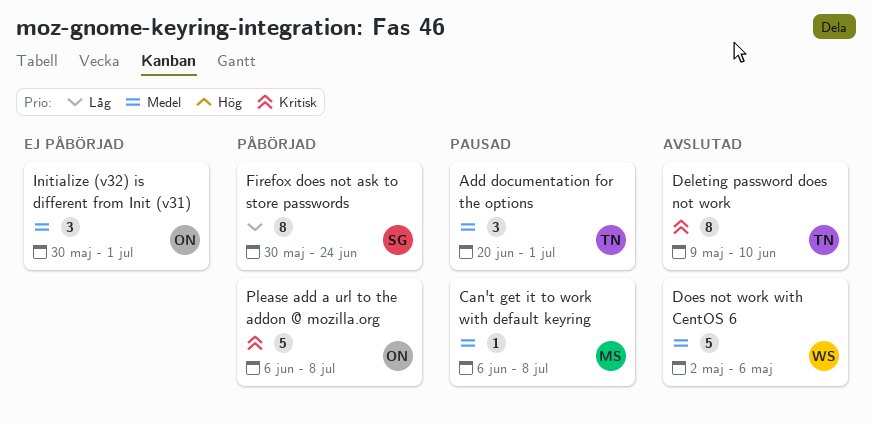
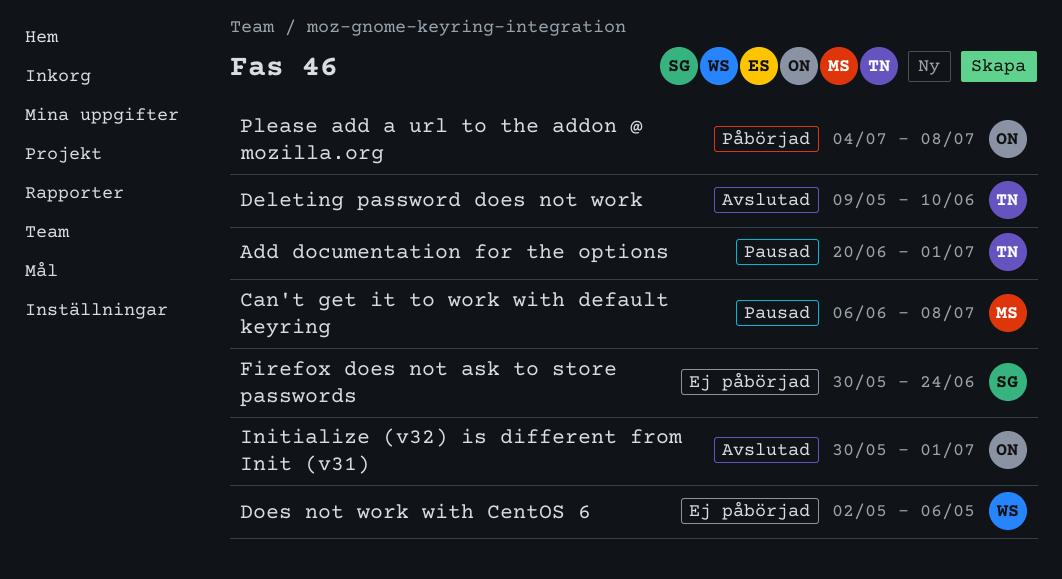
Does not work with CentOS 6, status: Avslutad -> Ej påbörjad
Firefox does not ask to store passwords, status: Påbörjad -> Ej påbörjad
Initialize (v32) is different from Init (v31), status: Ej påbörjad -> Avslutad
Please add a url to the addon @ mozilla.org, start: Jun 6 -> Jul 4

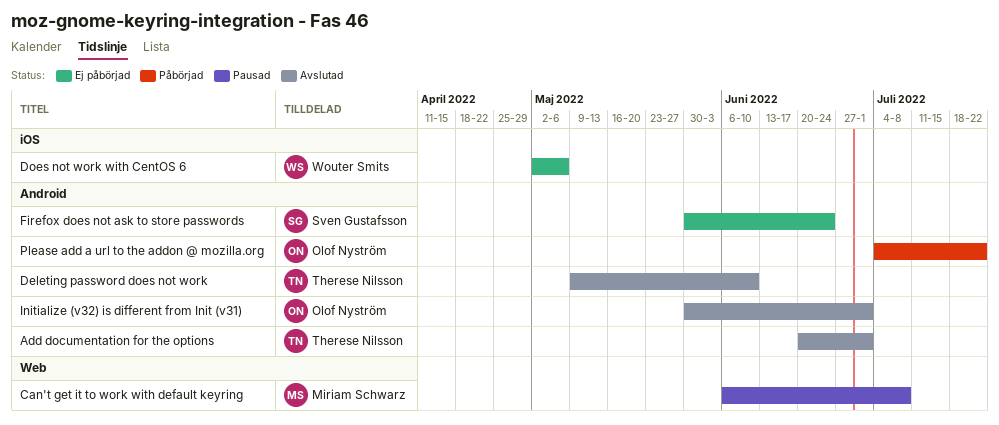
Add documentation for the options, status: Pausad -> Avslutad
Please add a url to the addon @ mozilla.org, due: Jul 8 -> Jul 22

